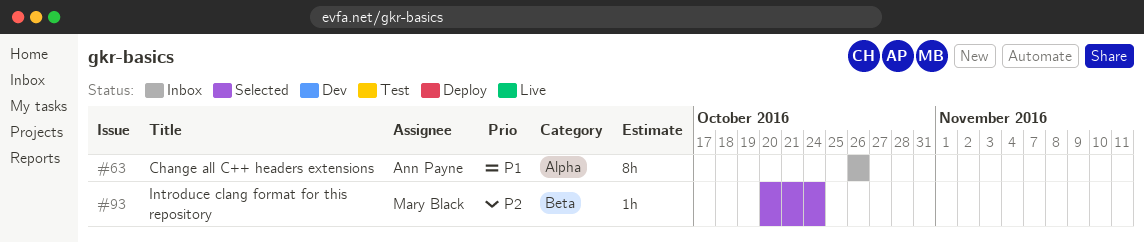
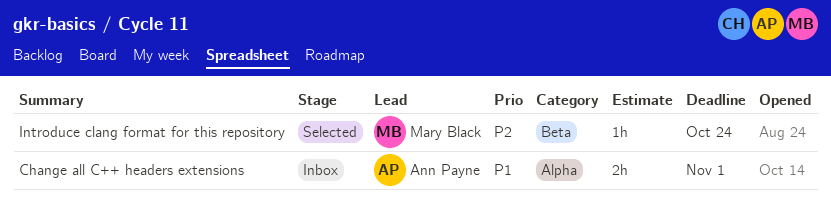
Change all C++ headers extensions, estimate: 8h -> 2h
Change all C++ headers extensions, due: Oct 26 -> Nov 1

